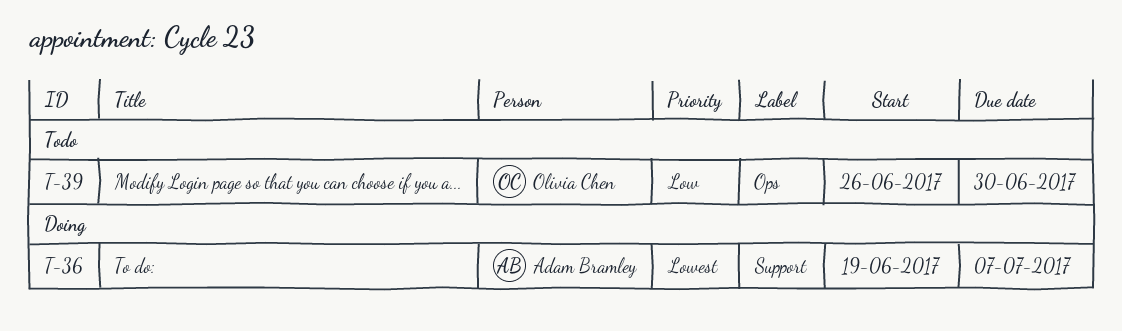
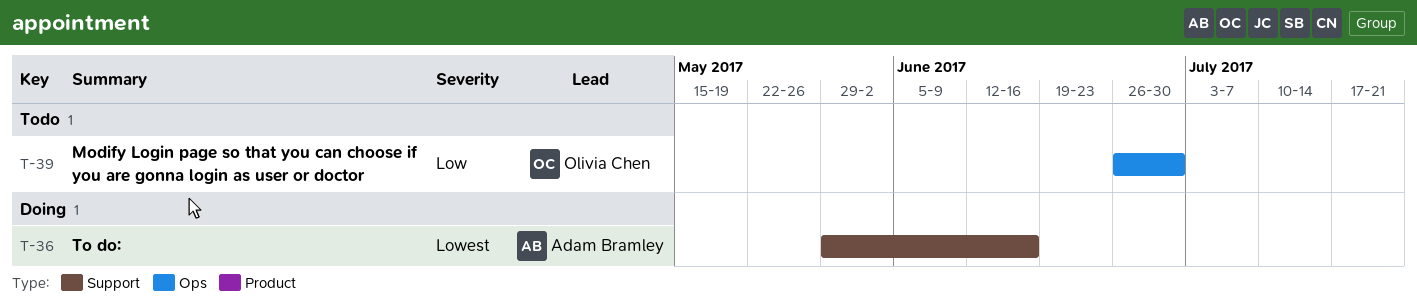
T-36, start: Jun 19 -> May 29
T-36, due: Jul 7 -> Jun 16

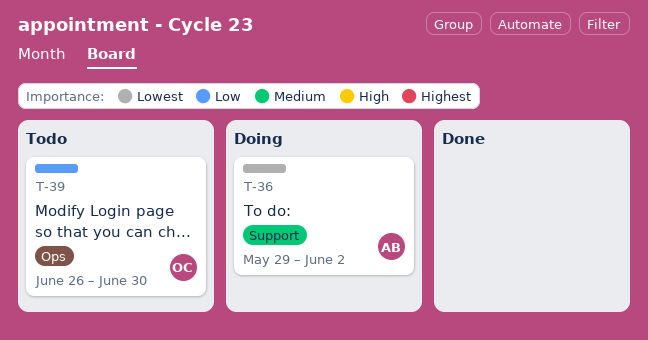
T-36, due: Jun 16 -> Jun 2

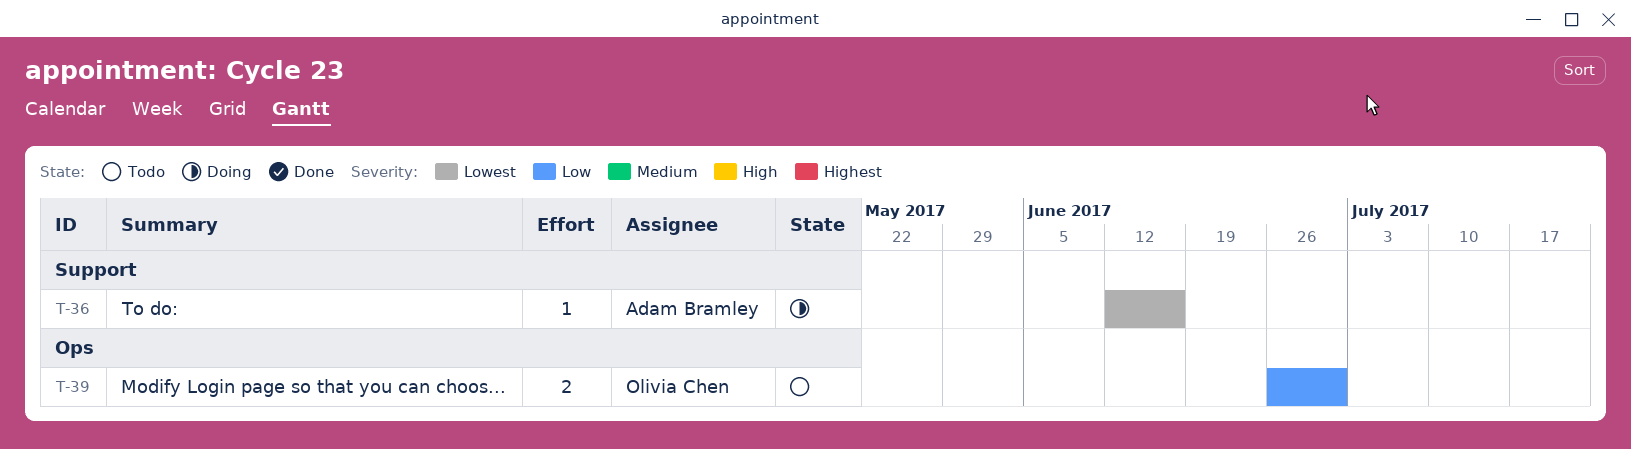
T-36, start: May 29 -> Jun 12
T-36, due: Jun 2 -> Jun 16

